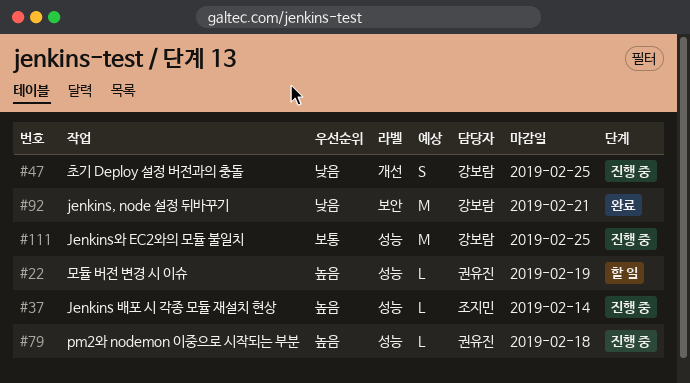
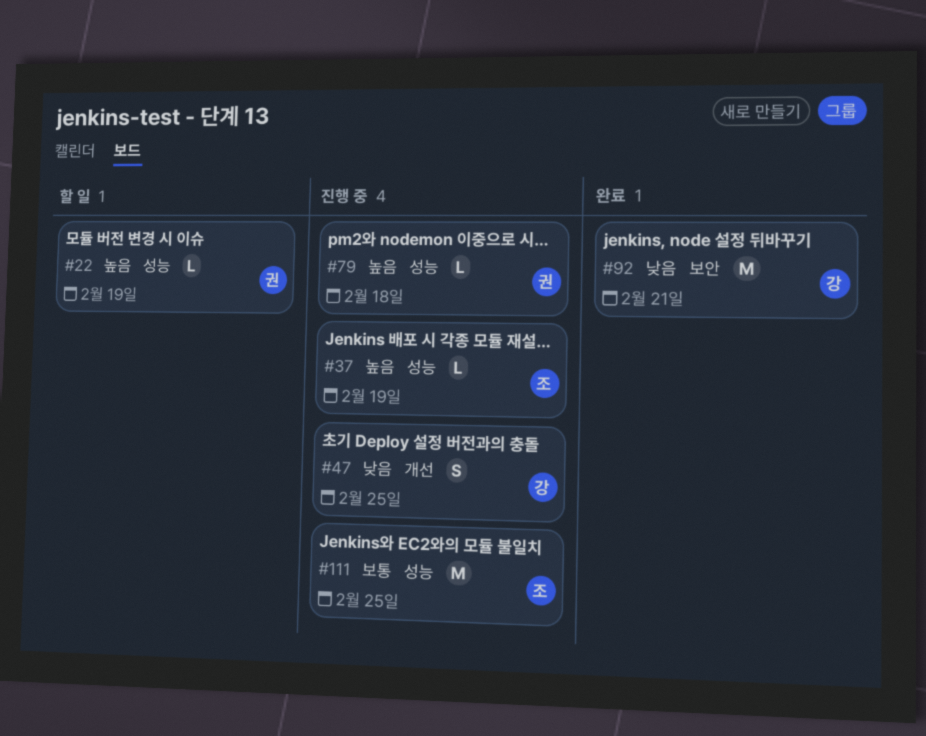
#37, due: Feb 14 -> Feb 19
#111, owner: 강보람 -> 조지민

